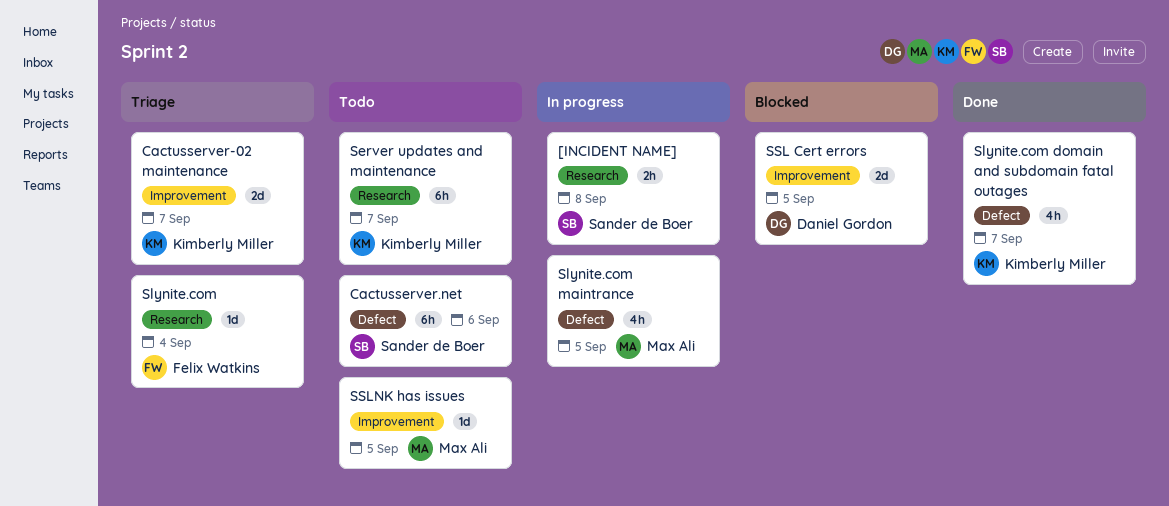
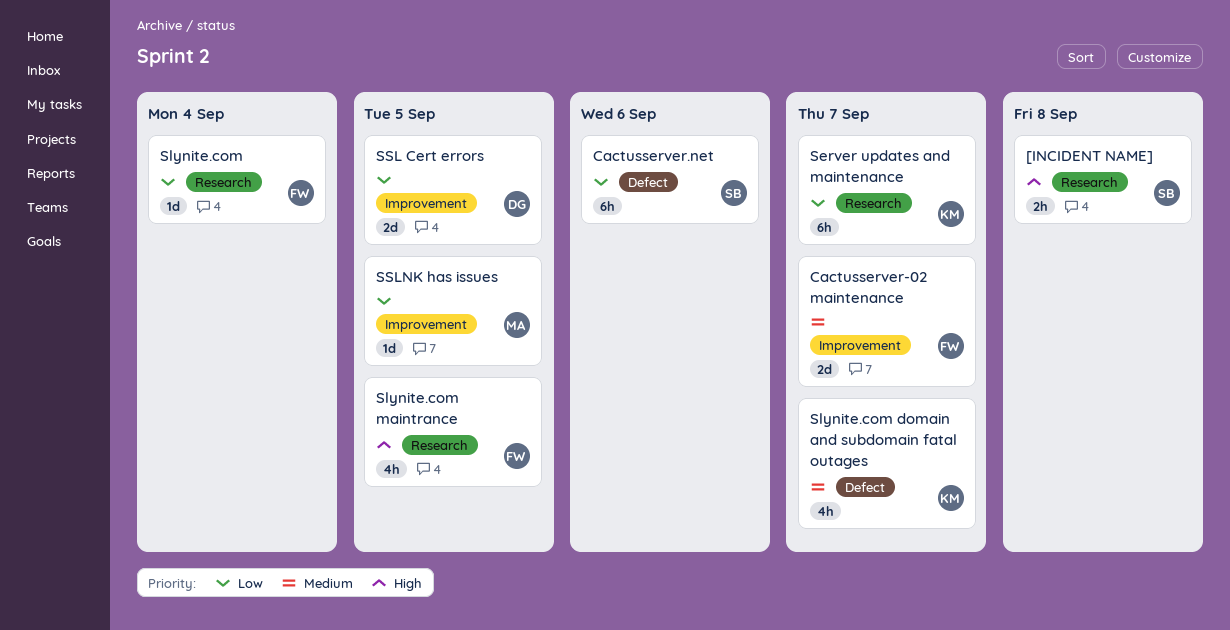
Cactusserver-02 maintenance, owner: Kimberly Miller -> Felix Watkins
Slynite.com maintrance, owner: Max Ali -> Felix Watkins
Slynite.com maintrance, label: Defect -> Research

